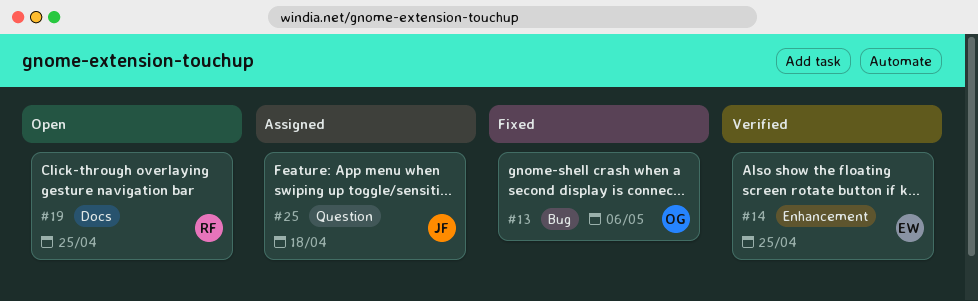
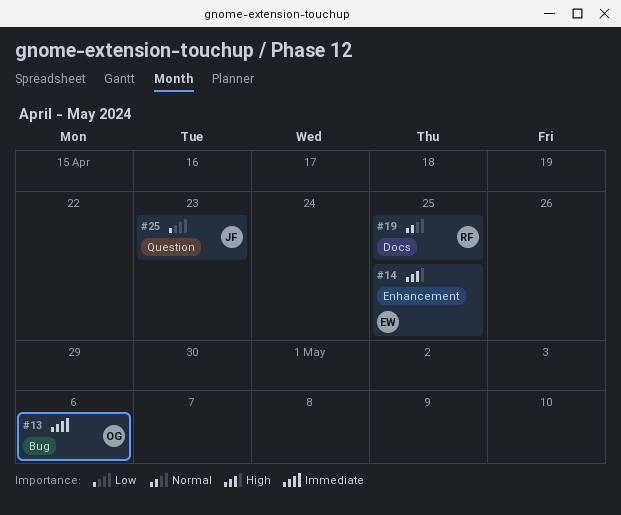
#25, due: Apr 18 -> Apr 23

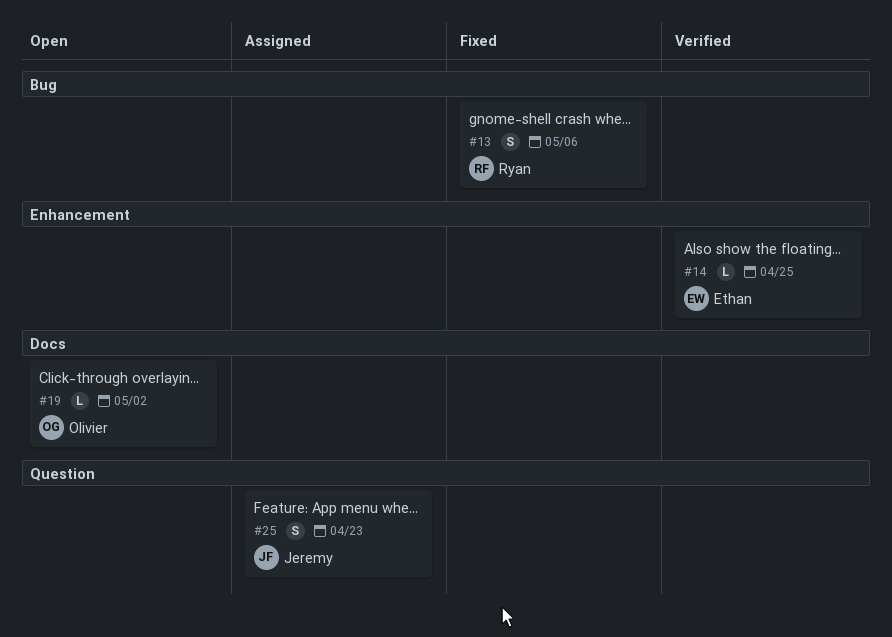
#13, owner: Olivier -> Ryan
#19, owner: Ryan -> Olivier
#19, due: Apr 25 -> May 2

